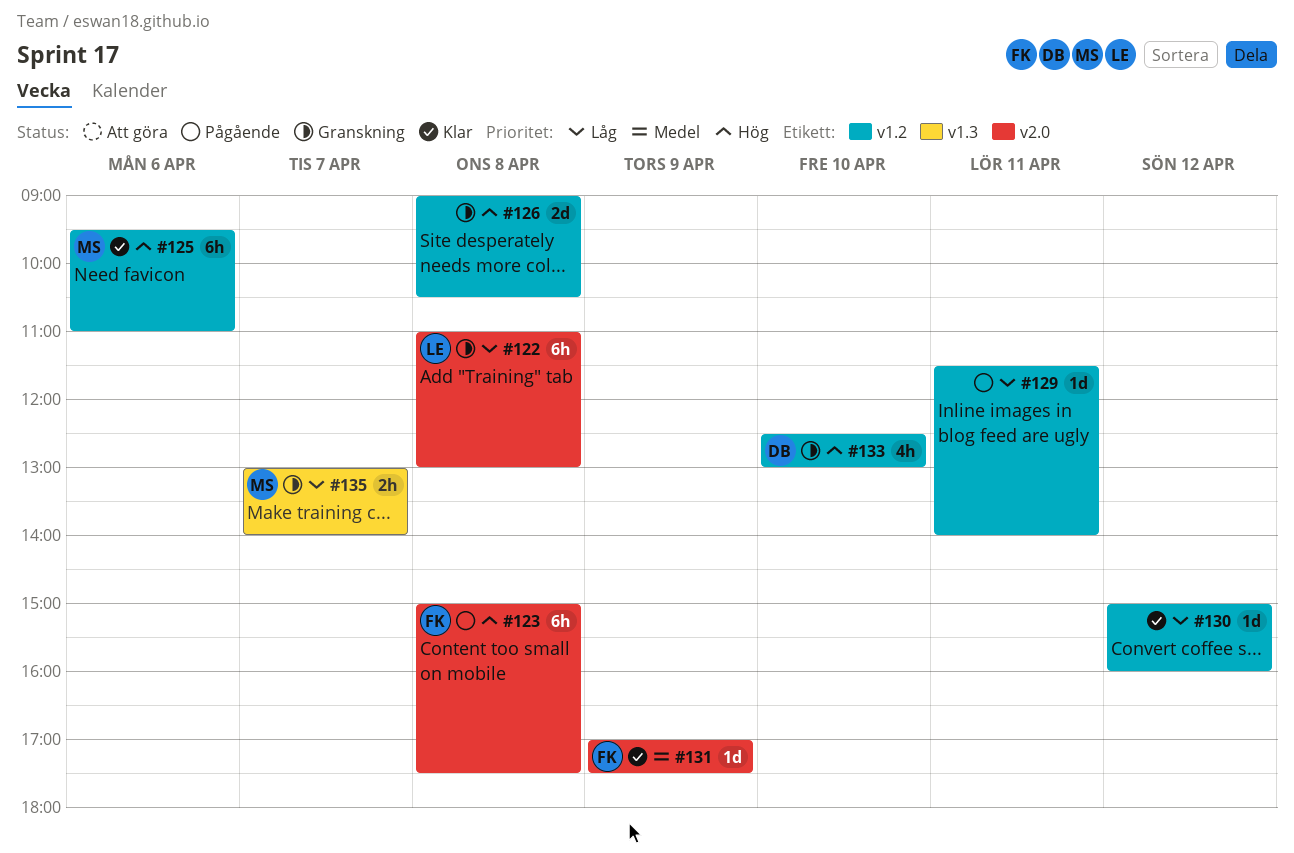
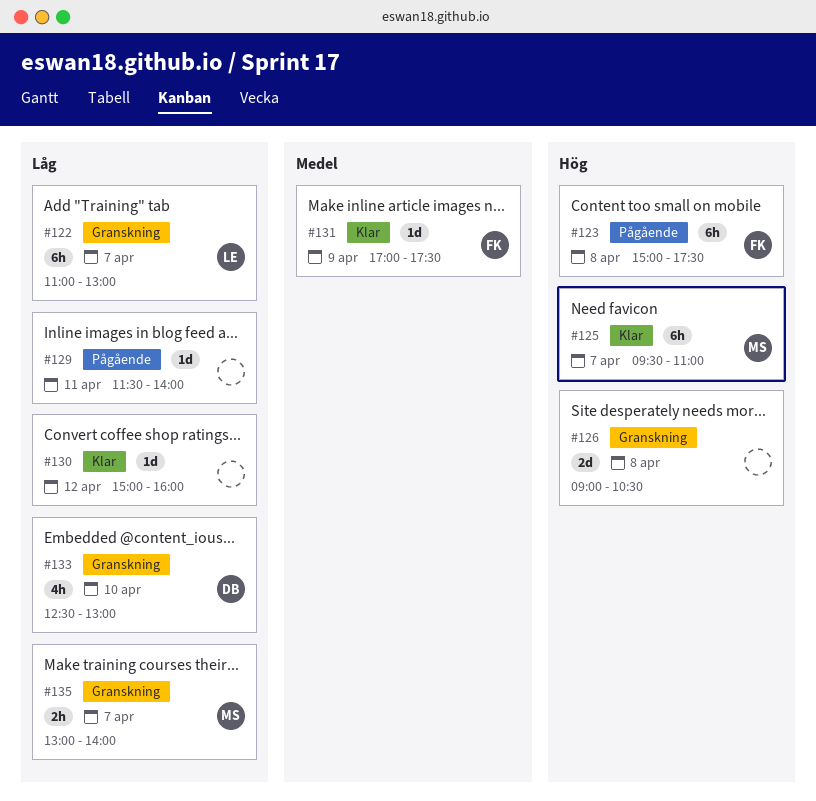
#122, day: Apr 8 -> Apr 7
#125, day: Apr 6 -> Apr 7
#133, priority: Hög -> Låg

